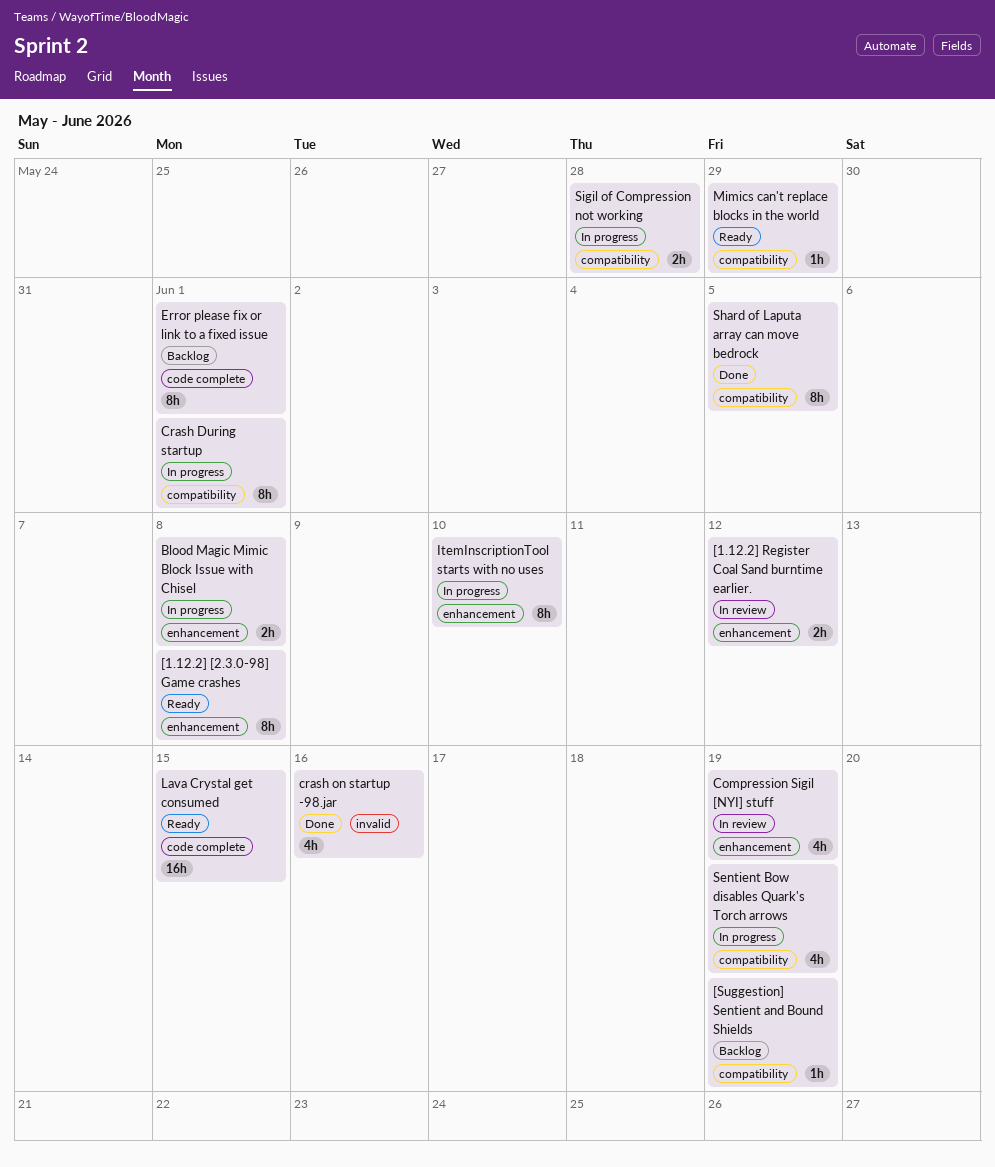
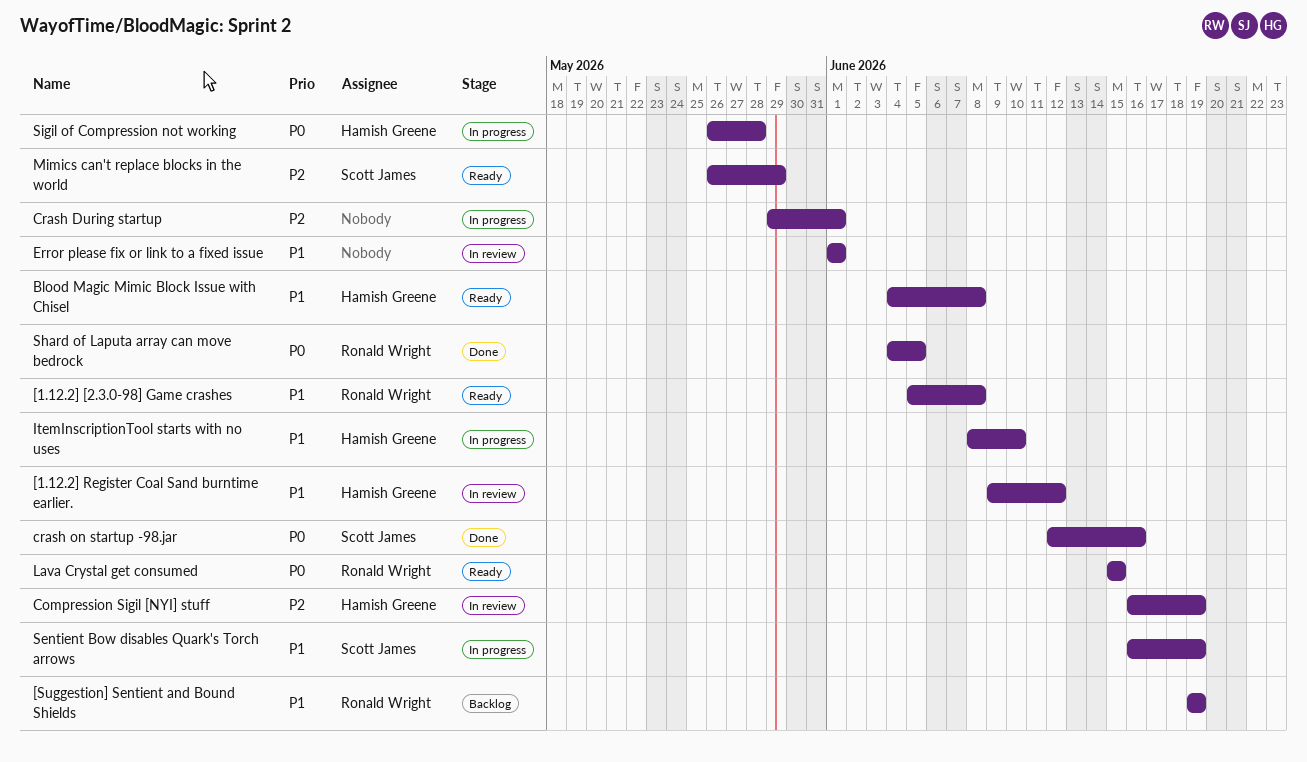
Blood Magic Mimic Block Issue with Chisel, status: In progress -> Ready
Error please fix or link to a fixed issue, status: Backlog -> In review

